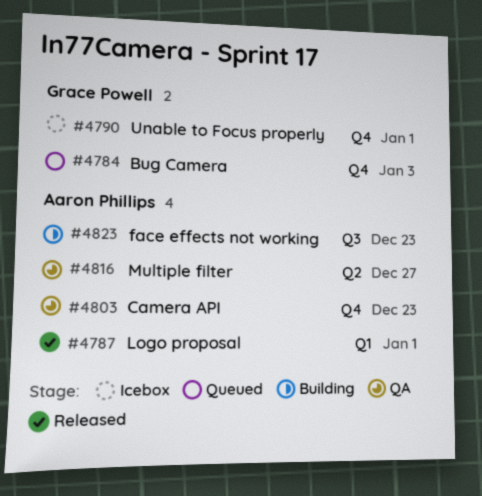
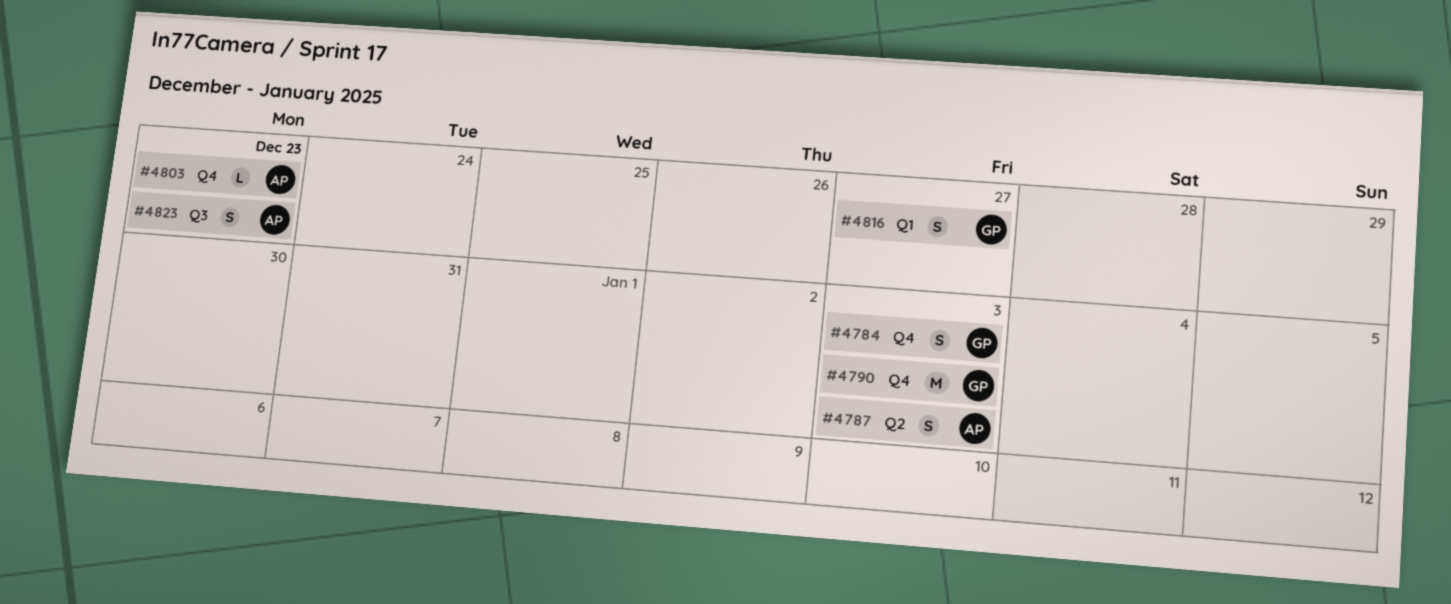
#4787, label: Q1 -> Q2
#4787, due: Jan 1 -> Jan 3
#4790, due: Jan 1 -> Jan 3
#4816, owner: Aaron Phillips -> Grace Powell
#4816, label: Q2 -> Q1

